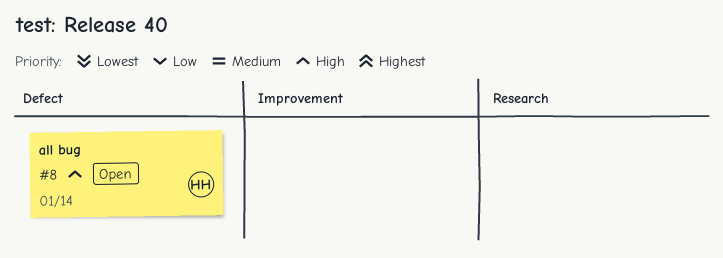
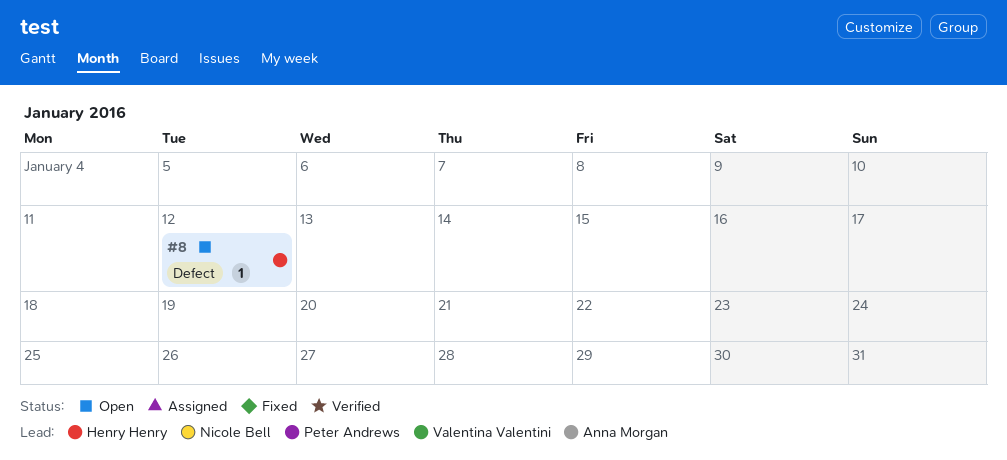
#8, due: Jan 14 -> Jan 12

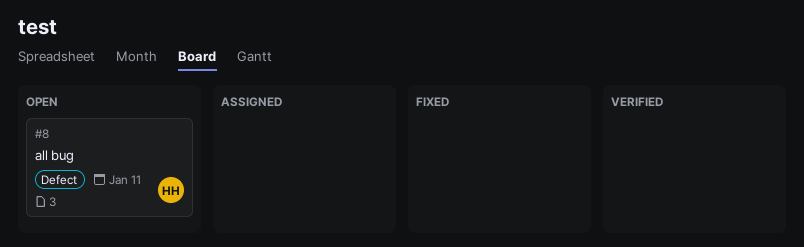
#8, due: Jan 12 -> Jan 11

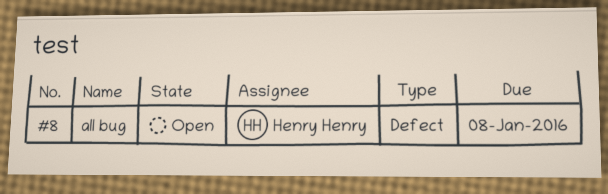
#8, due: Jan 11 -> Jan 8

